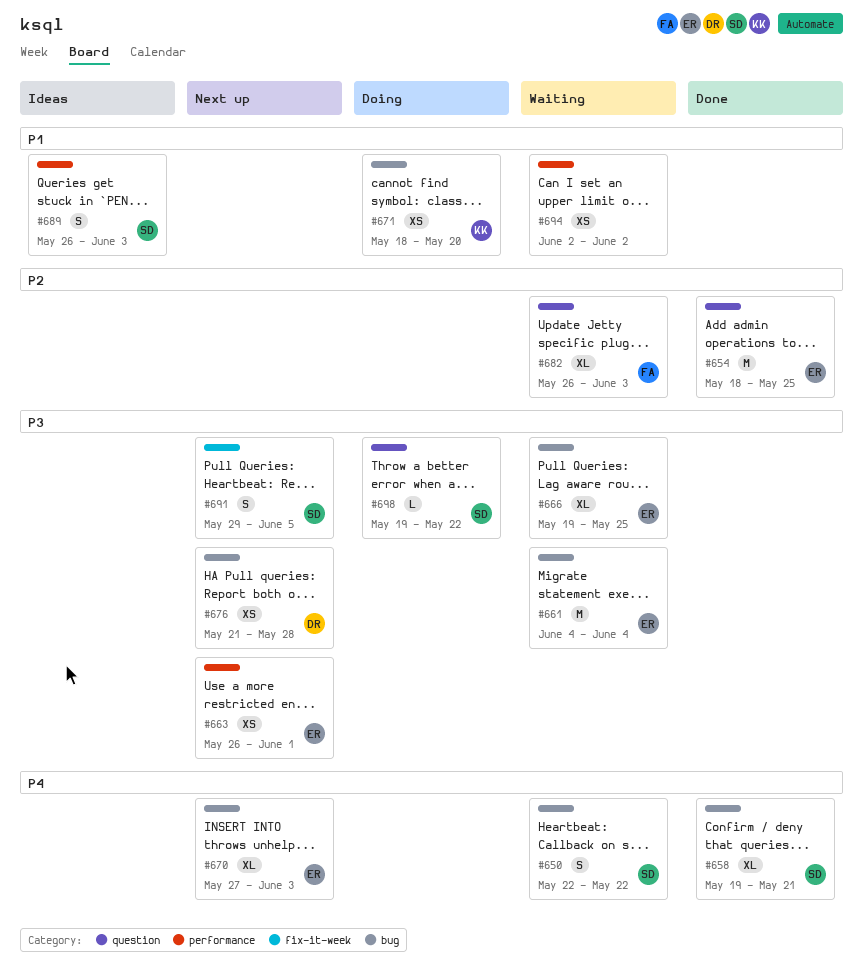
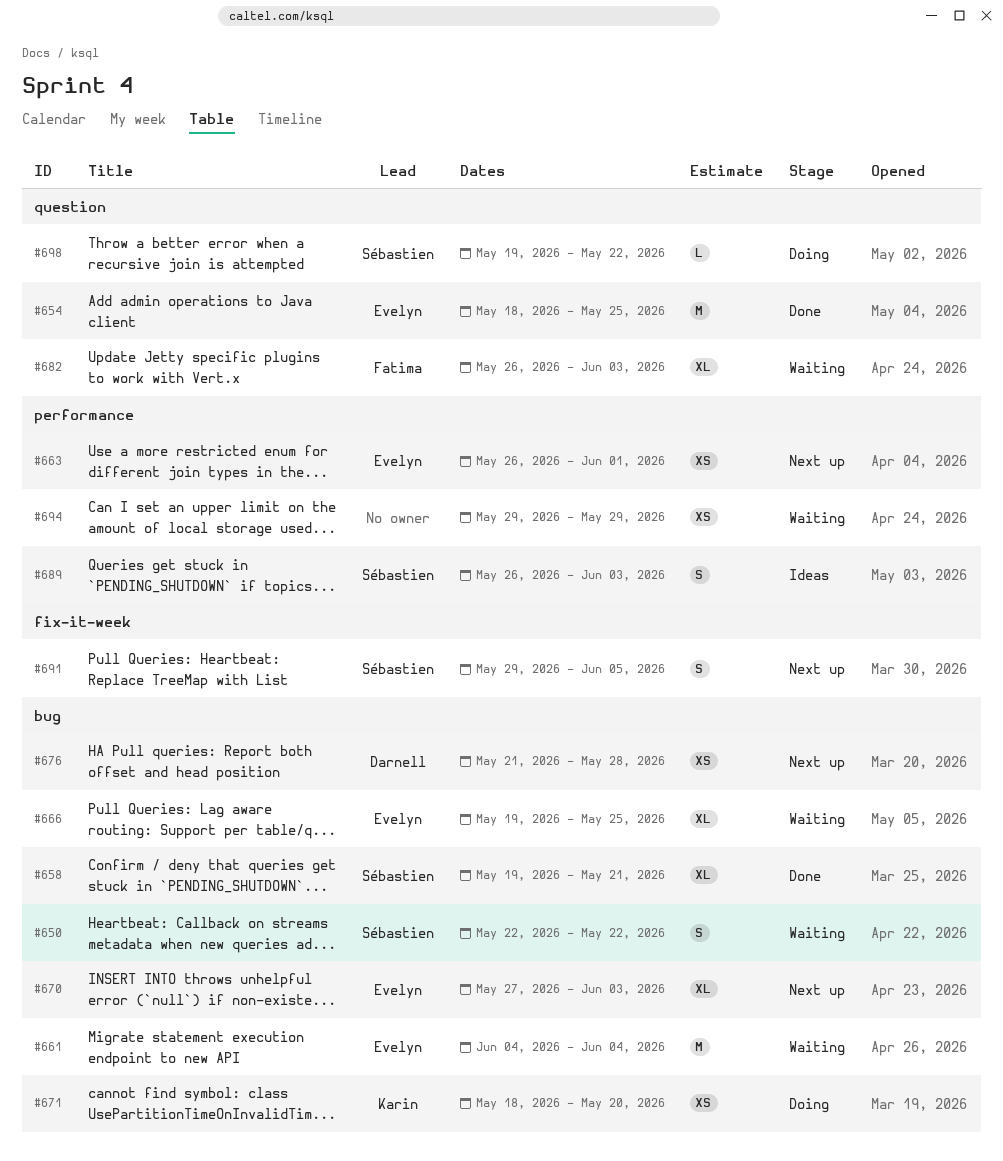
#694, start: Jun 2 -> May 29
#694, due: Jun 2 -> May 29

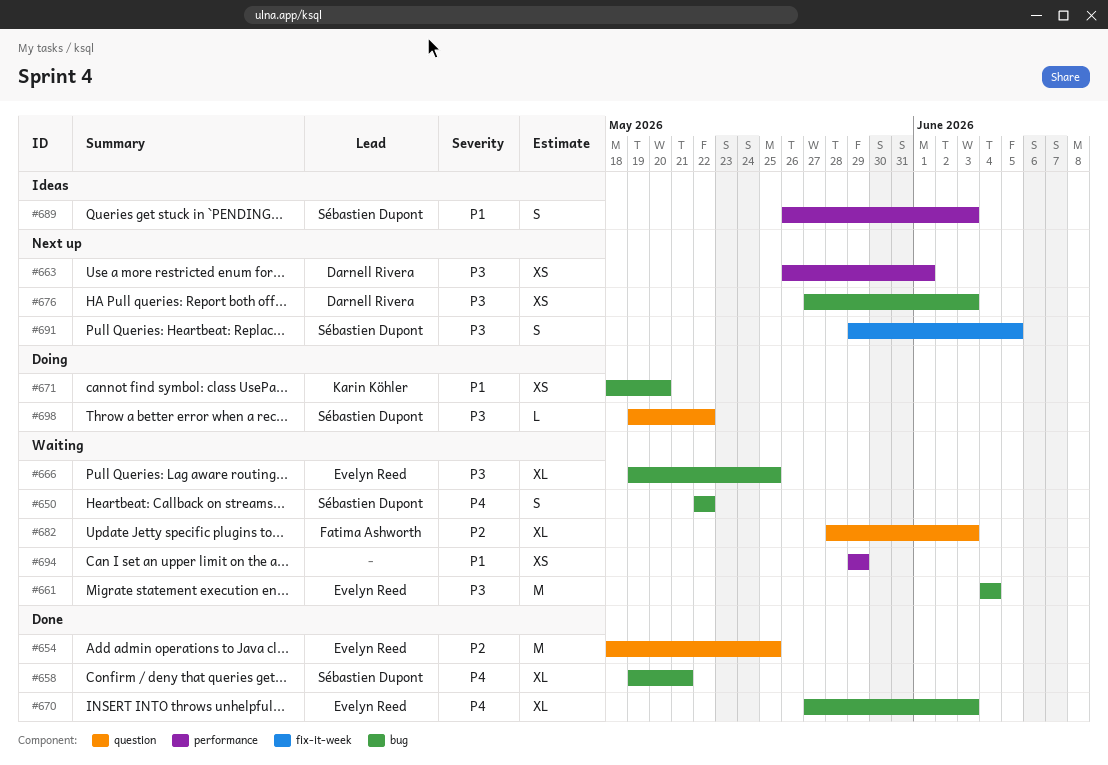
#663, owner: Evelyn Reed -> Darnell Rivera
#670, status: Next up -> Done
#676, start: May 21 -> May 27
#676, due: May 28 -> Jun 3
#682, start: May 26 -> May 28

